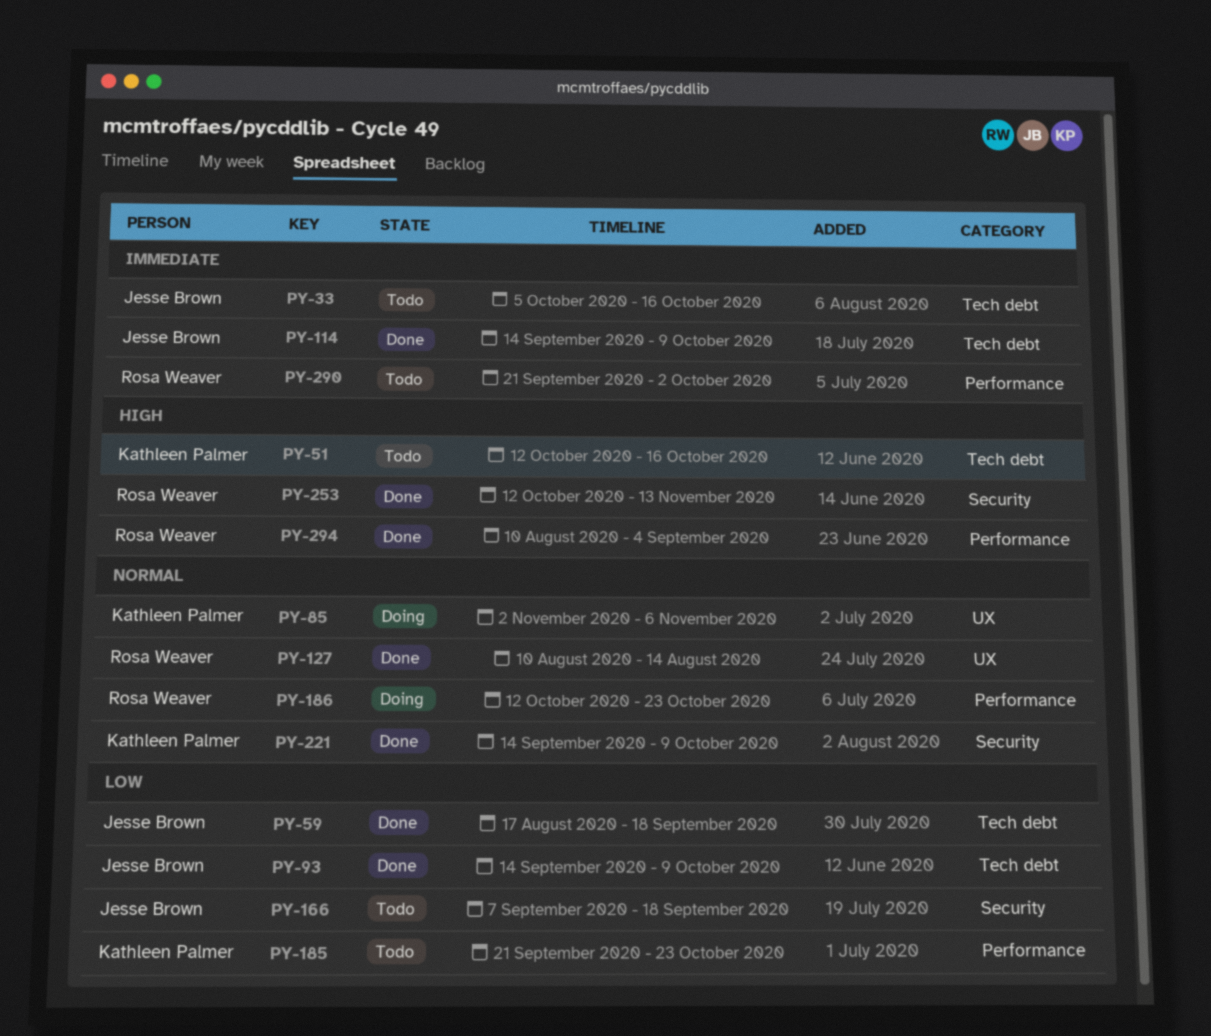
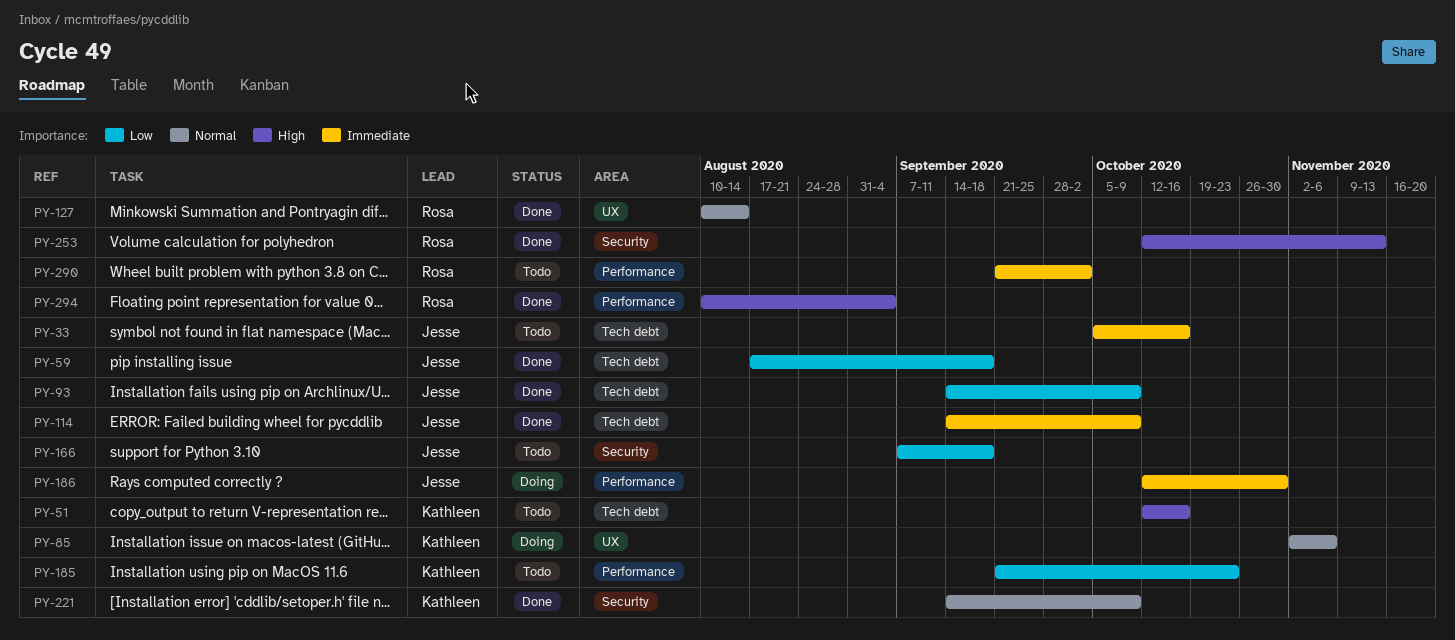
PY-186, owner: Rosa Weaver -> Jesse Brown
PY-186, priority: Normal -> Immediate
PY-186, due: Oct 23 -> Oct 30

